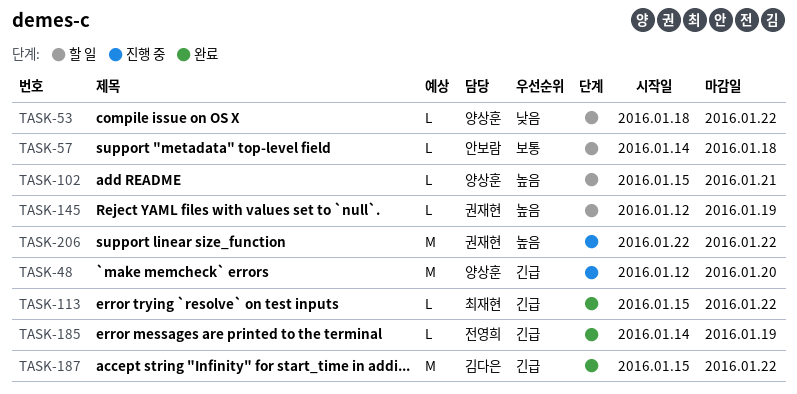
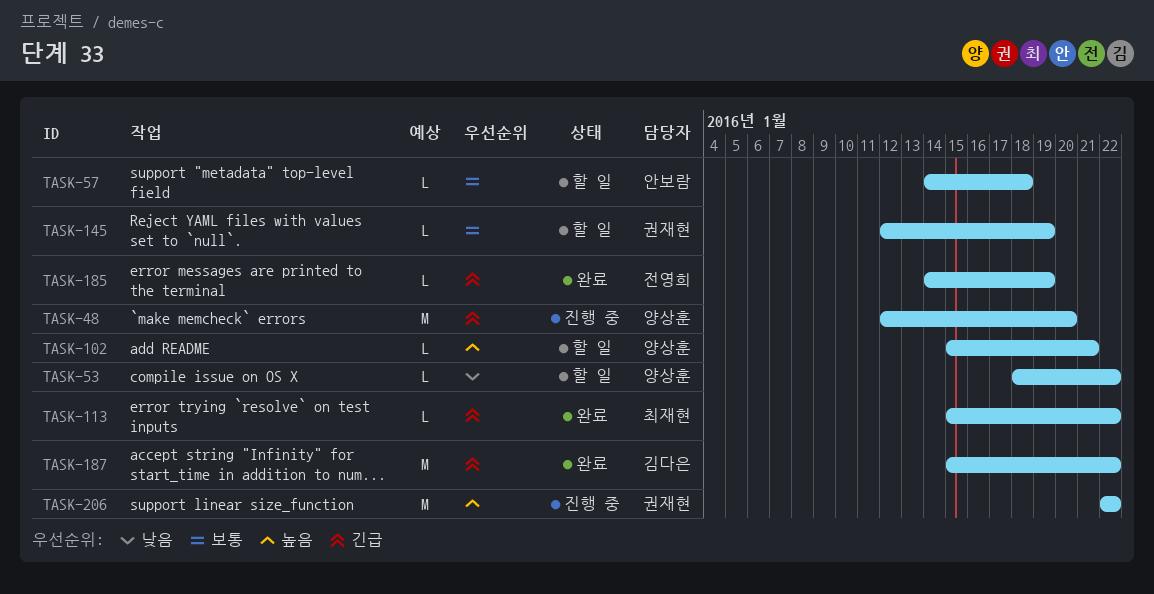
TASK-145, priority: 높음 -> 보통

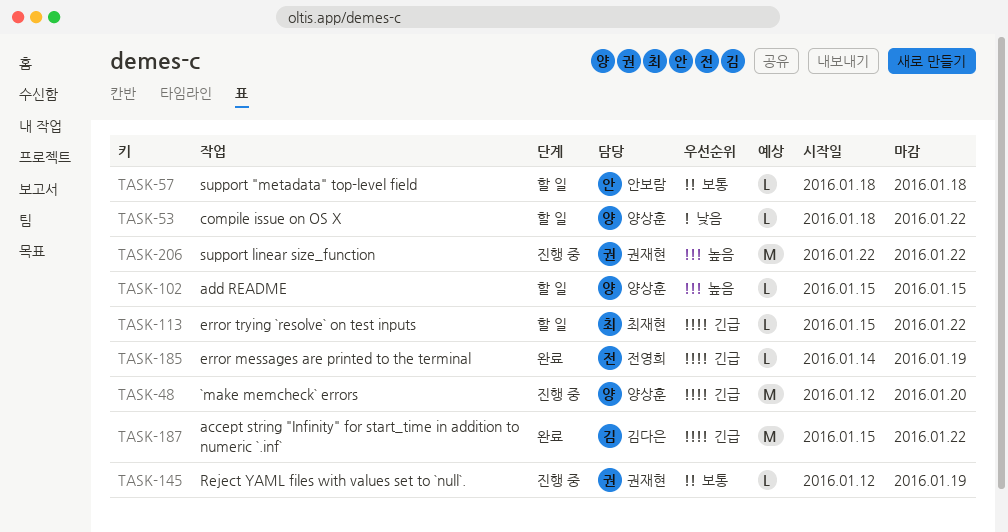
TASK-57, start: Jan 14 -> Jan 18
TASK-102, due: Jan 21 -> Jan 15
TASK-113, status: 완료 -> 할 일
TASK-145, status: 할 일 -> 진행 중

